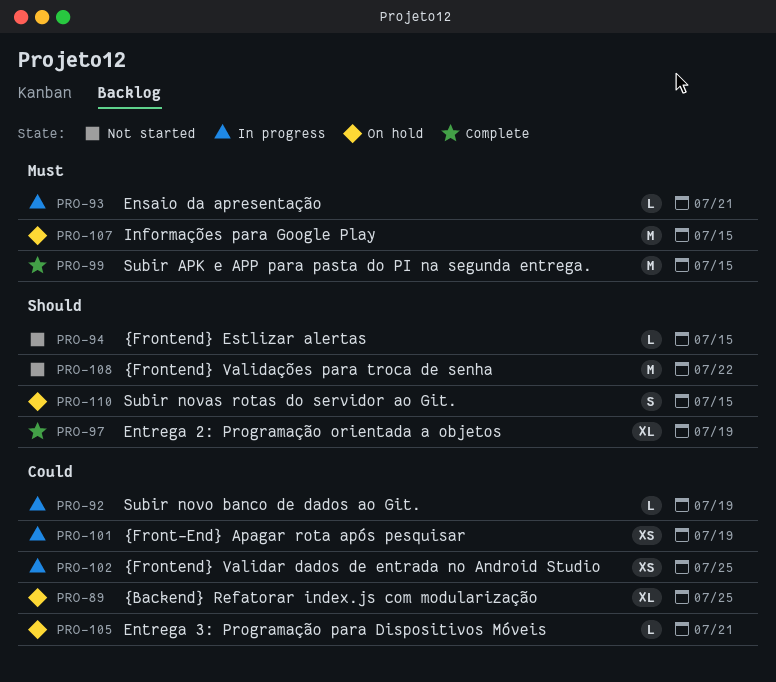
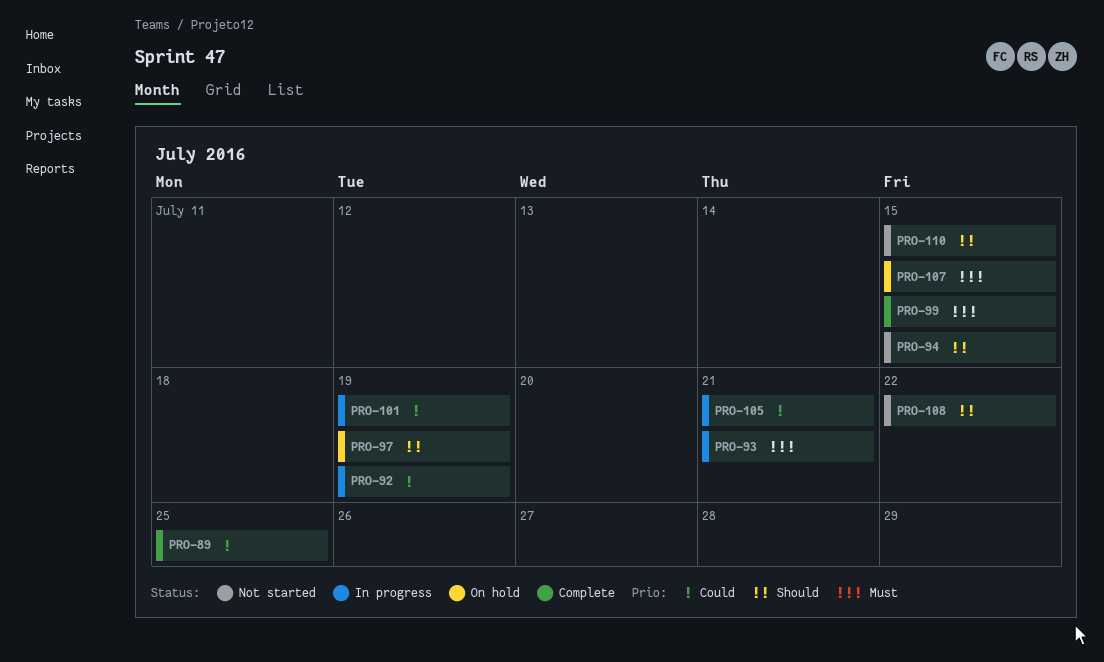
PRO-89, status: On hold -> Complete
PRO-97, status: Complete -> On hold
PRO-102: present -> none
PRO-105, status: On hold -> In progress
PRO-110, status: On hold -> Not started

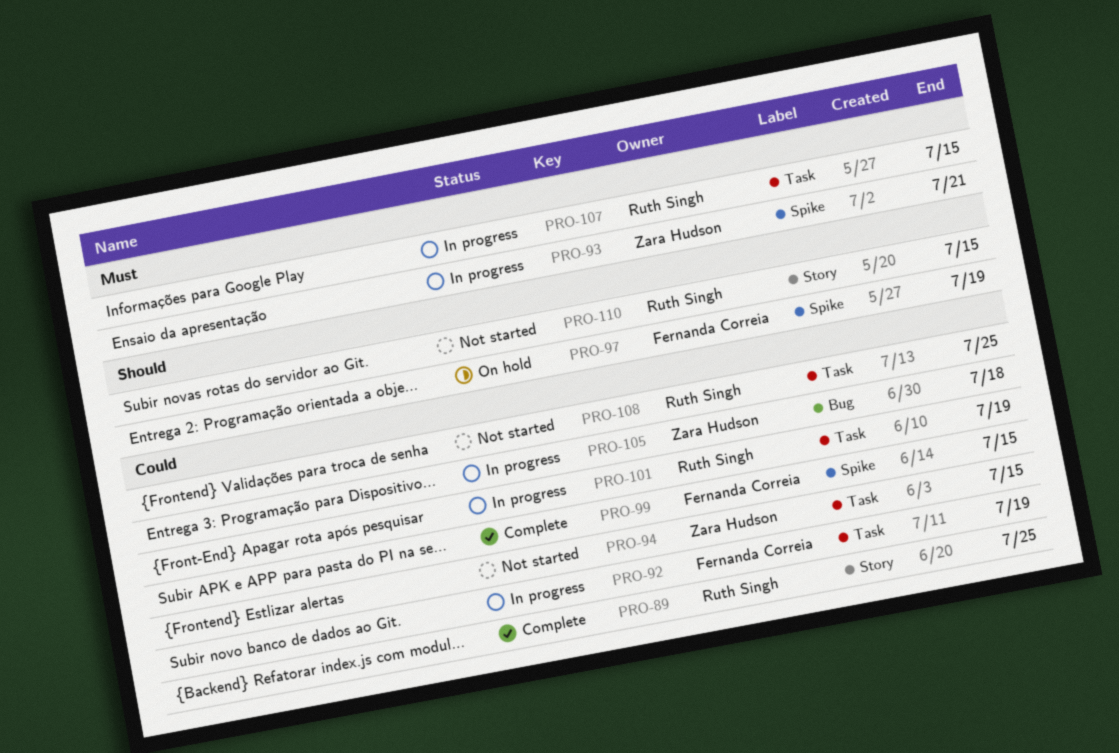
PRO-94, priority: Should -> Could
PRO-99, priority: Must -> Could
PRO-105, due: Jul 21 -> Jul 18
PRO-107, status: On hold -> In progress
PRO-108, priority: Should -> Could
PRO-108, due: Jul 22 -> Jul 25

